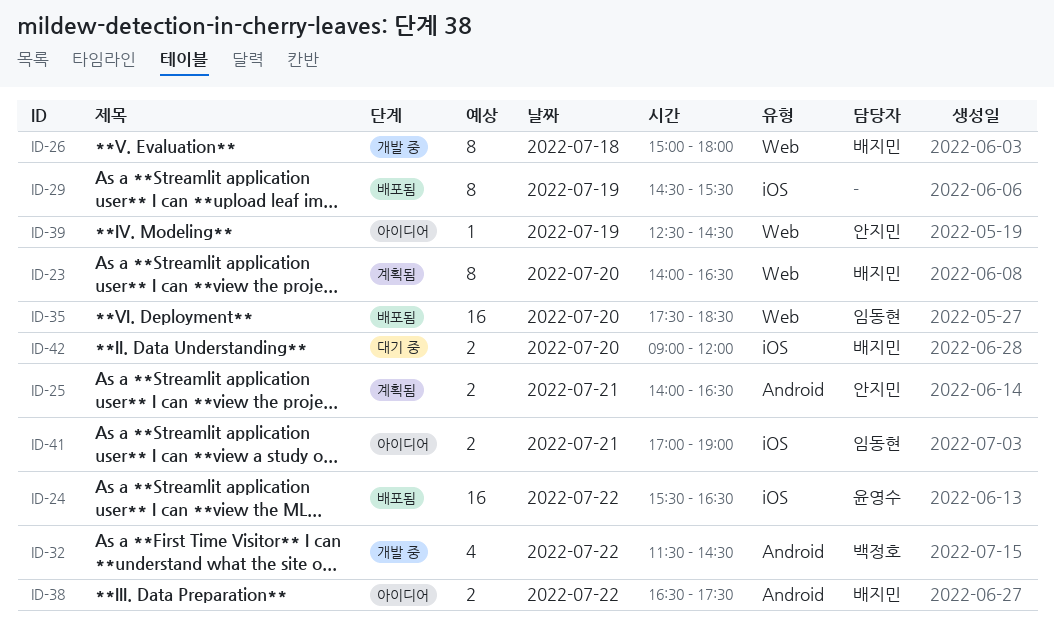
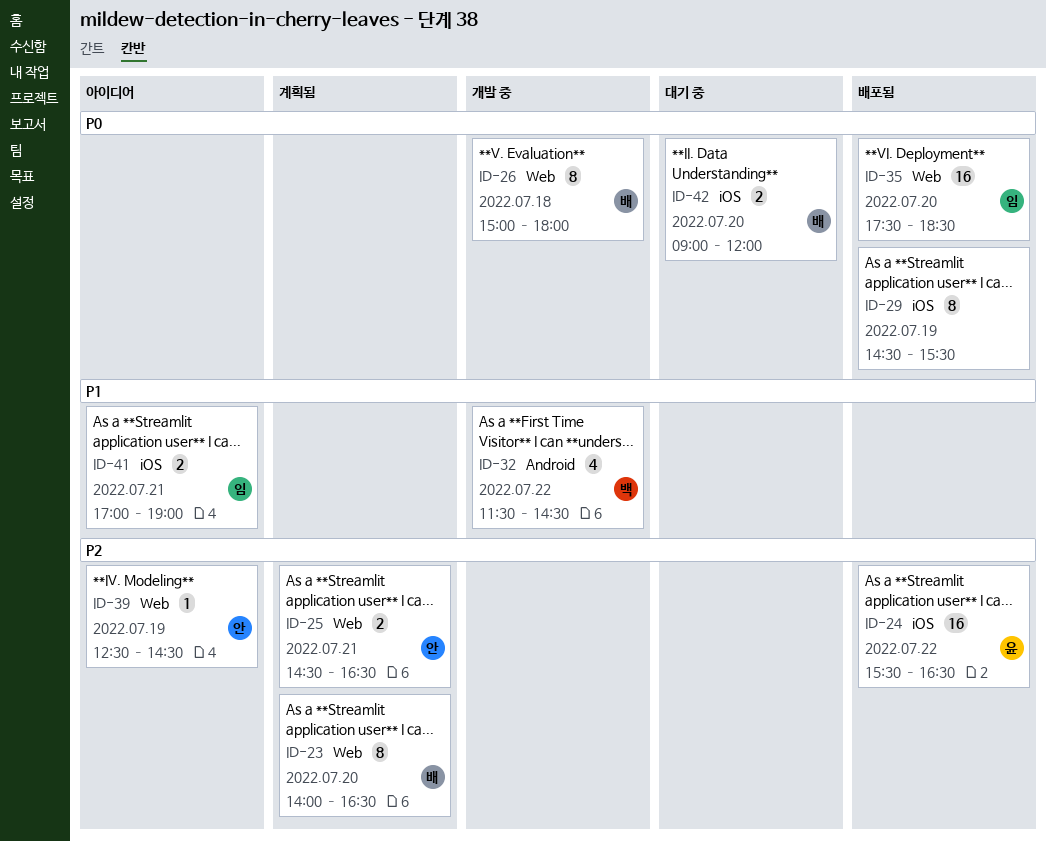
ID-25, label: Android -> Web
ID-25, begins: 14:00 -> 14:30
ID-38: present -> none

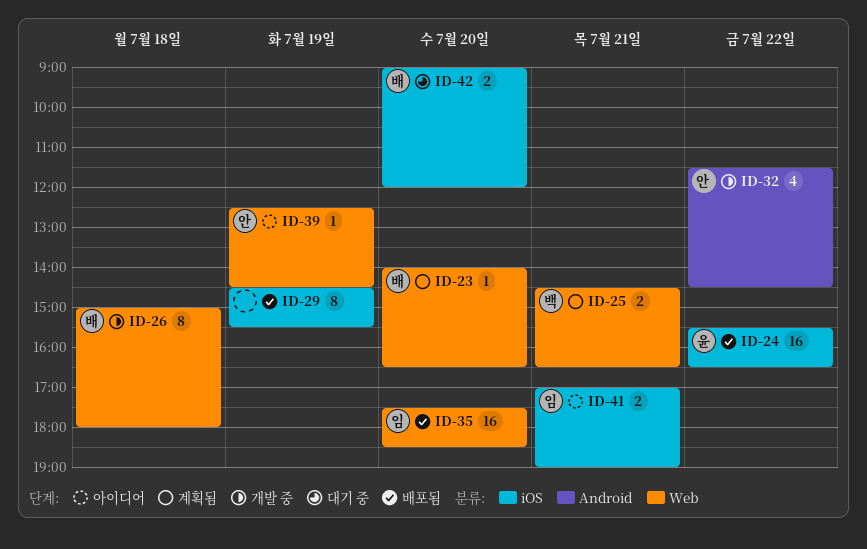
ID-23, estimate: 8 -> 1
ID-25, owner: 안 -> 백
ID-32, owner: 백 -> 안

